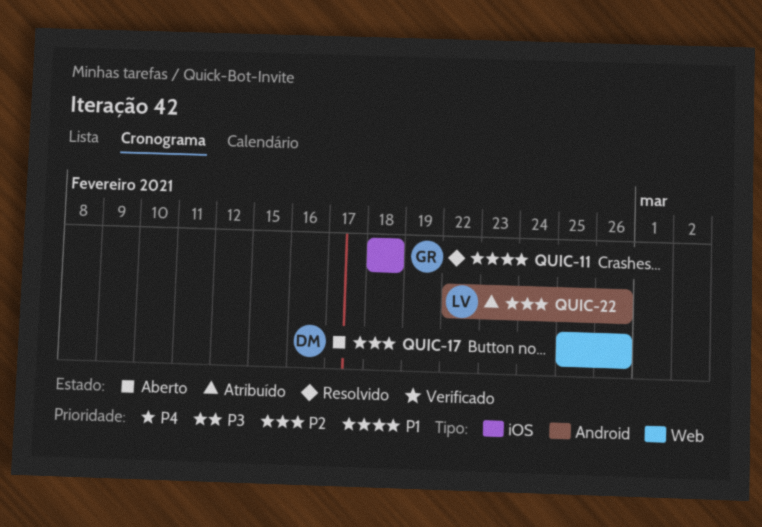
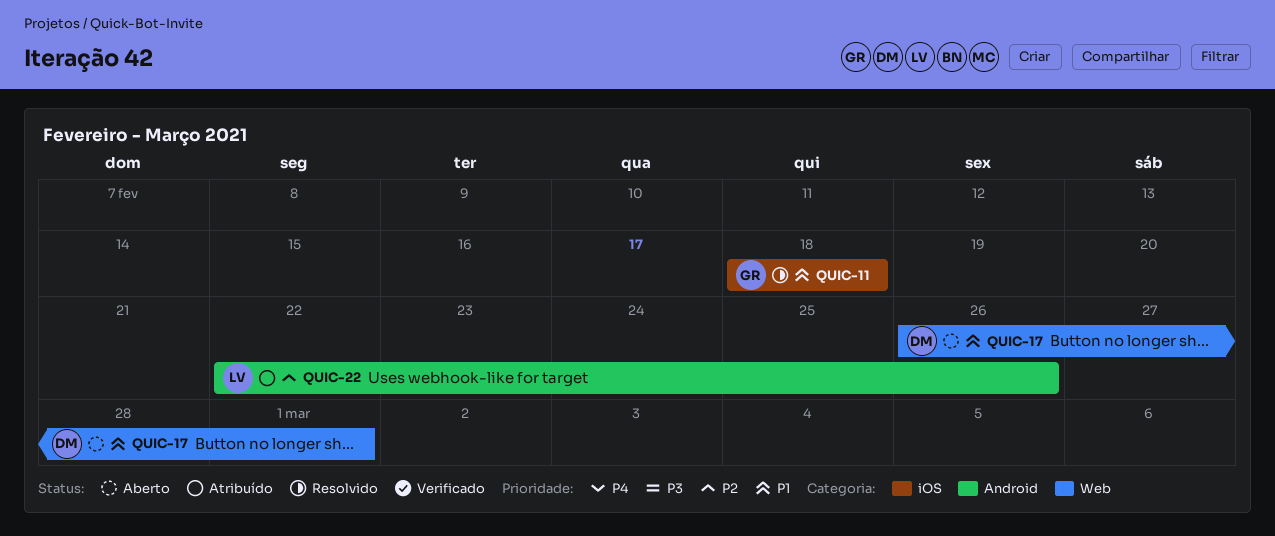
QUIC-17, priority: P2 -> P1
QUIC-17, start: Feb 25 -> Feb 26
QUIC-17, due: Feb 26 -> Mar 1

